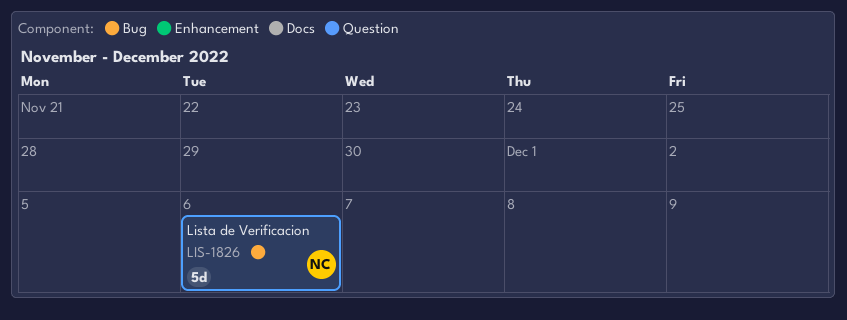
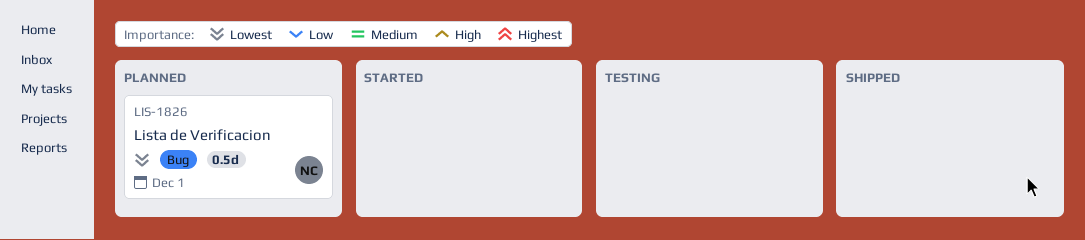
LIS-1826, estimate: 5d -> 0.5d
LIS-1826, due: Dec 6 -> Dec 1

